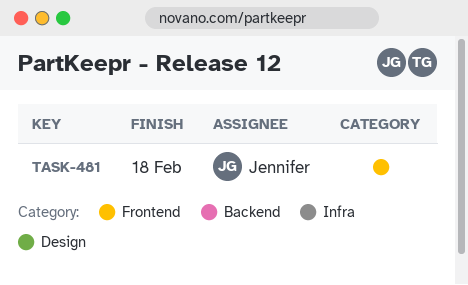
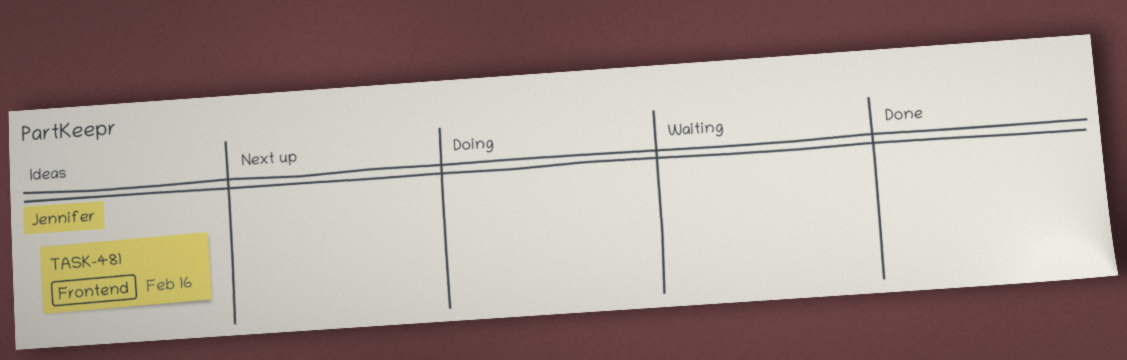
TASK-481, due: Feb 18 -> Feb 16

